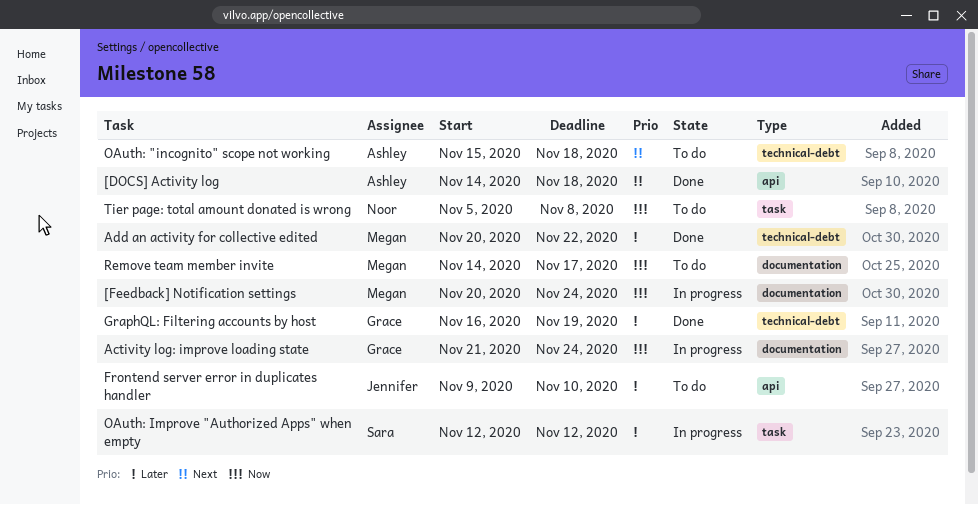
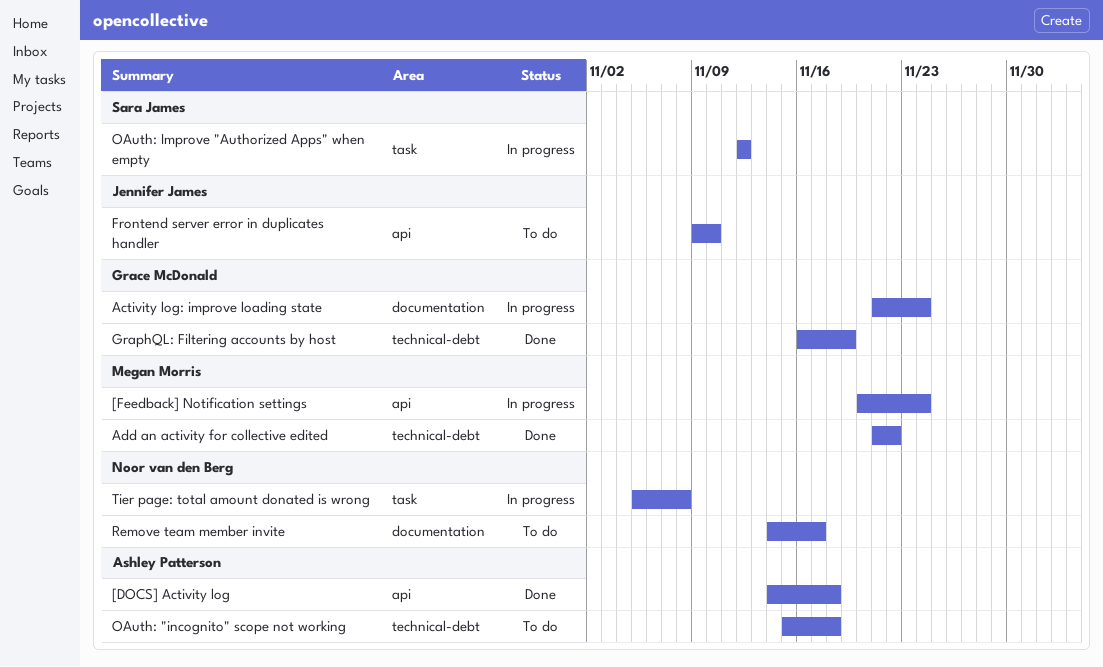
[Feedback] Notification settings, label: documentation -> api
Add an activity for collective edited, start: Nov 20 -> Nov 21
Remove team member invite, owner: Megan Morris -> Noor van den Berg
Tier page: total amount donated is wrong, status: To do -> In progress

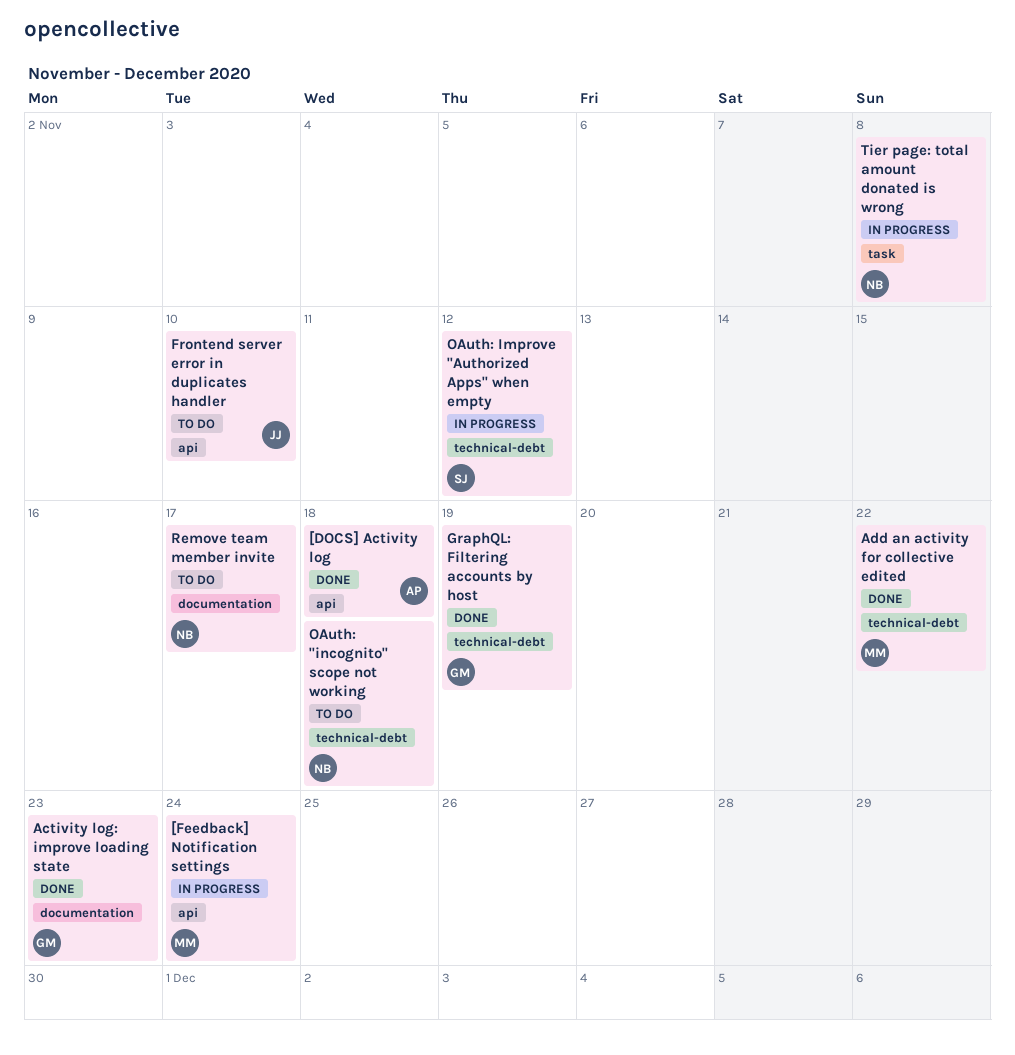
Activity log: improve loading state, status: In progress -> Done
Activity log: improve loading state, due: Nov 24 -> Nov 23
OAuth: "incognito" scope not working, owner: Ashley Patterson -> Noor van den Berg
OAuth: Improve "Authorized Apps" when empty, label: task -> technical-debt

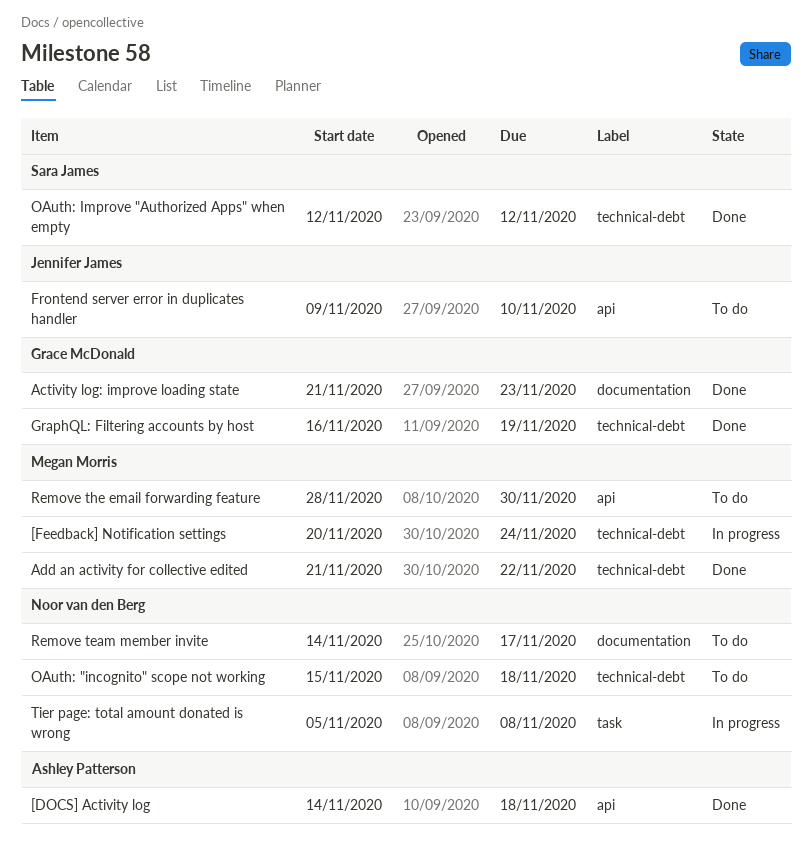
[Feedback] Notification settings, label: api -> technical-debt
OAuth: Improve "Authorized Apps" when empty, status: In progress -> Done
Remove the email forwarding feature: none -> present

